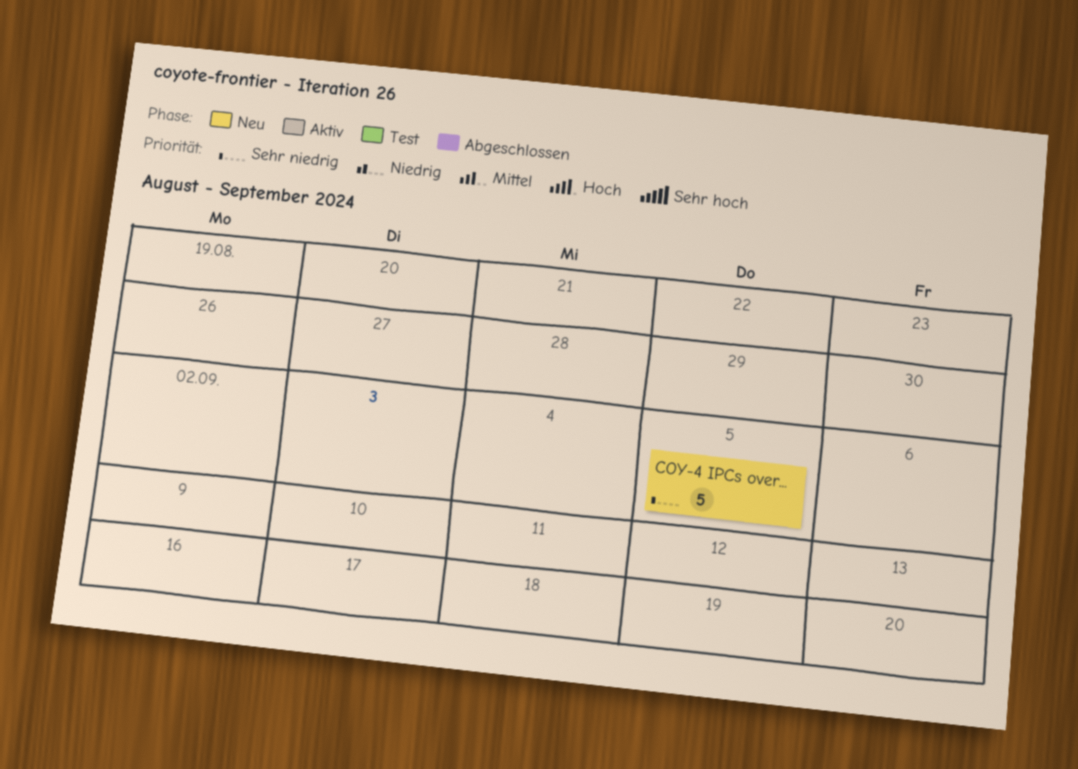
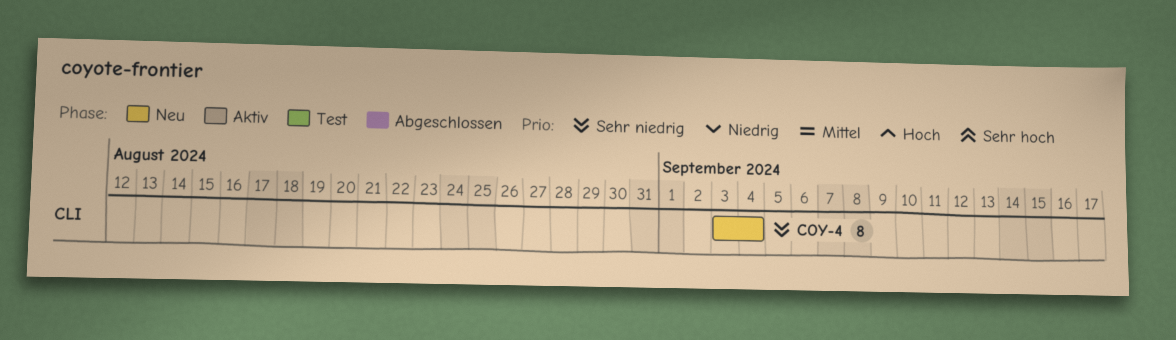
COY-4, estimate: 5 -> 8
COY-4, due: Sep 5 -> Sep 4

